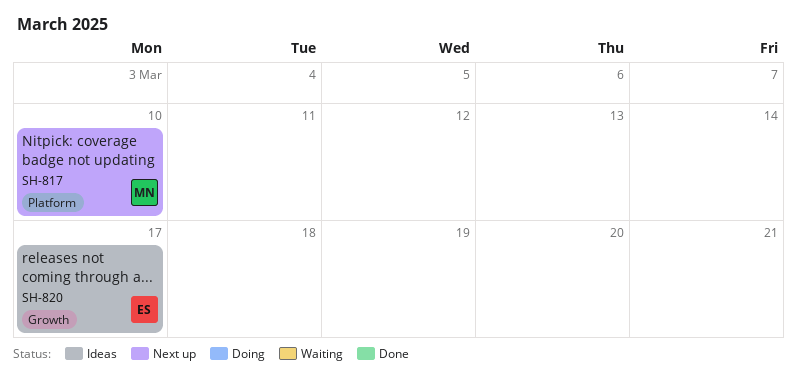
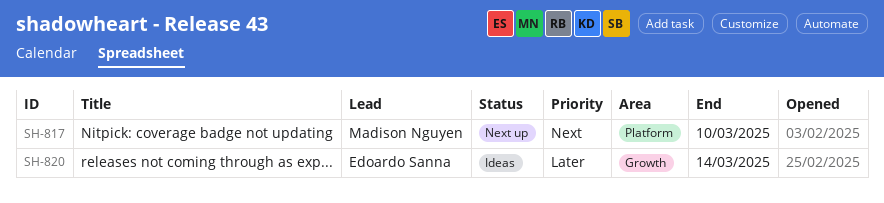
SH-820, due: Mar 17 -> Mar 14

